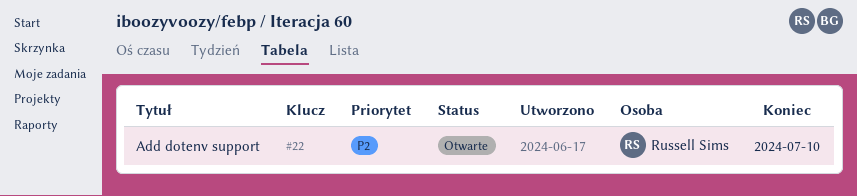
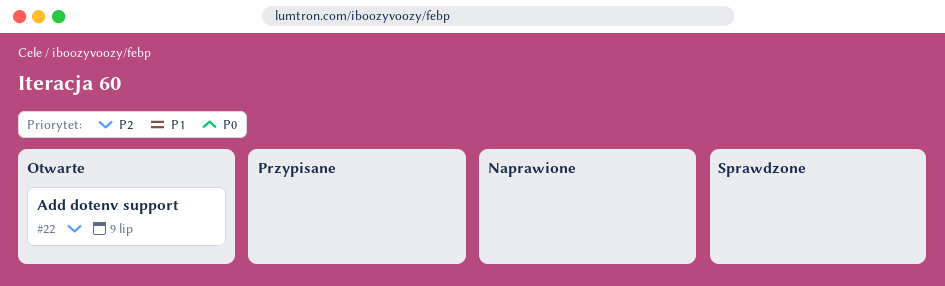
#22, due: Jul 10 -> Jul 9

